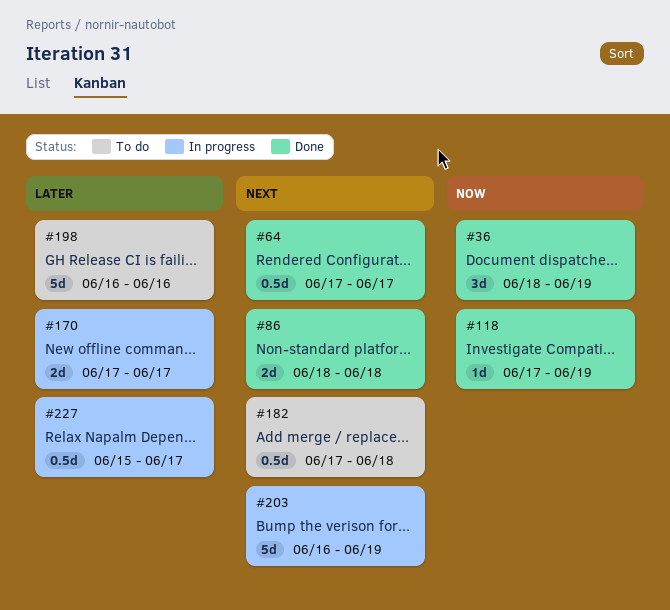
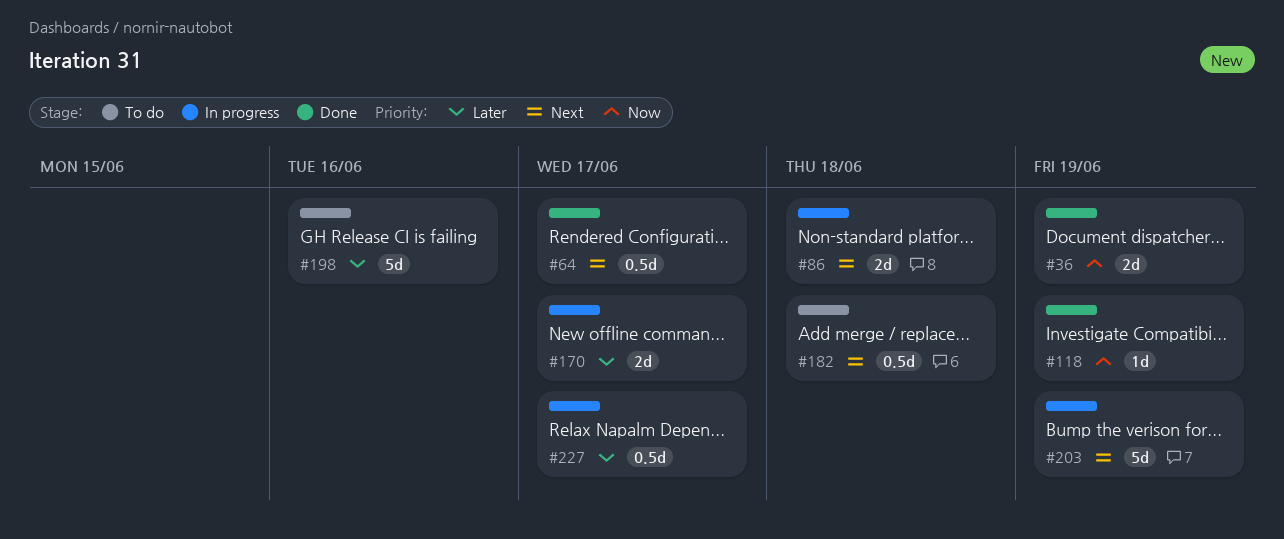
#36, estimate: 3d -> 2d
#86, status: Done -> In progress

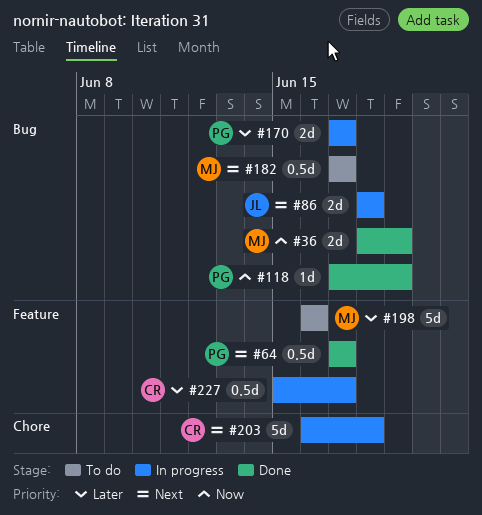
#182, due: Jun 18 -> Jun 17
#203, due: Jun 19 -> Jun 18

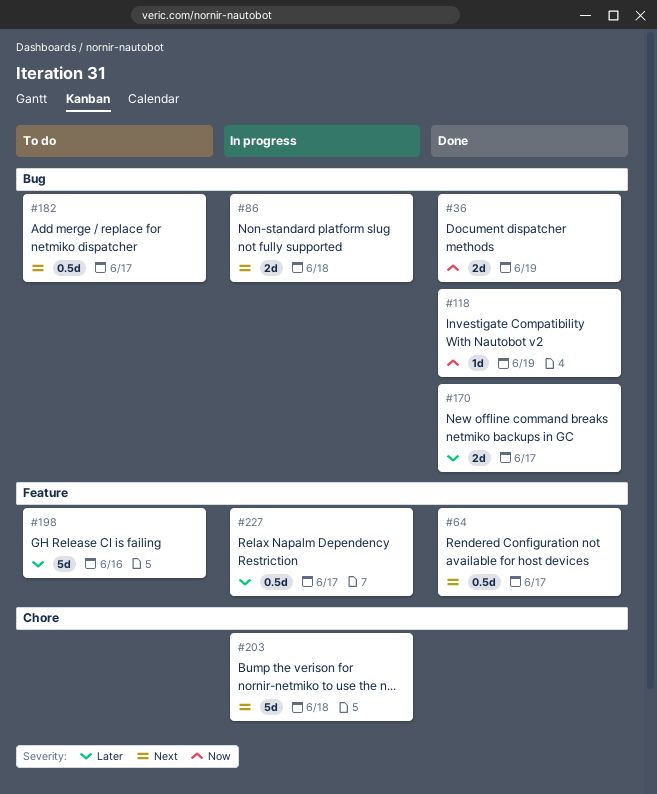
#170, status: In progress -> Done

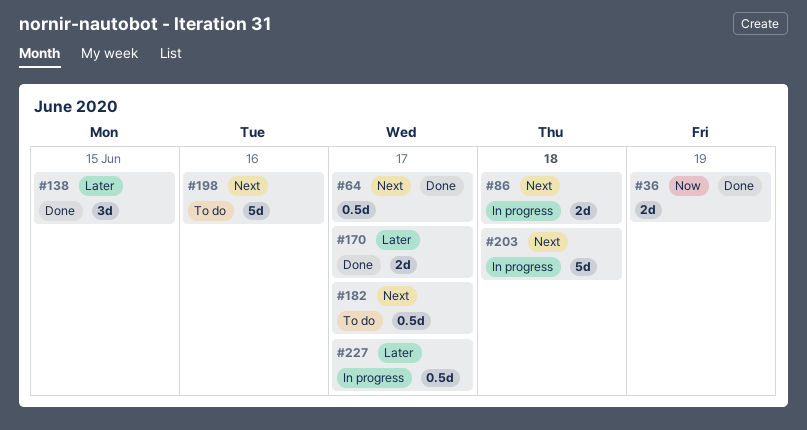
#118: present -> none
#138: none -> present
#198, priority: Later -> Next

